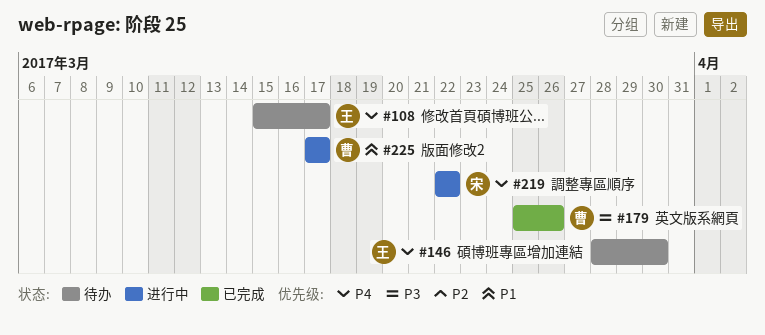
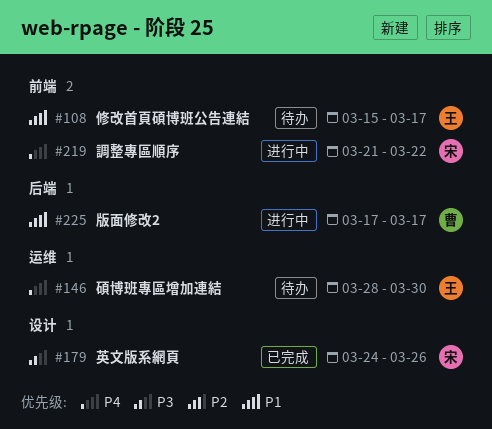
#108, priority: P4 -> P1
#179, owner: 曹 -> 宋
#179, start: Mar 25 -> Mar 24
#219, start: Mar 22 -> Mar 21

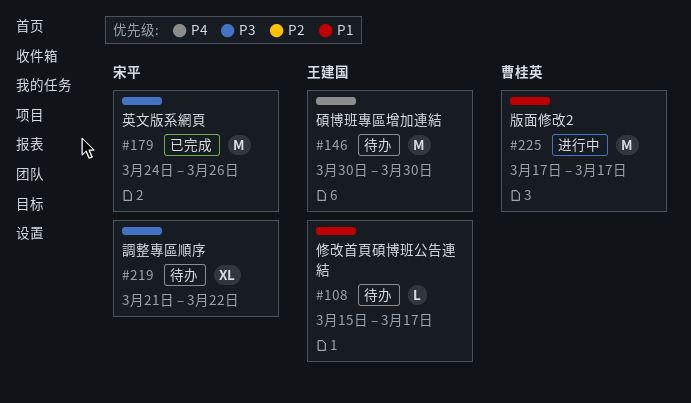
#146, start: Mar 28 -> Mar 30
#219, status: 进行中 -> 待办
#219, priority: P4 -> P3

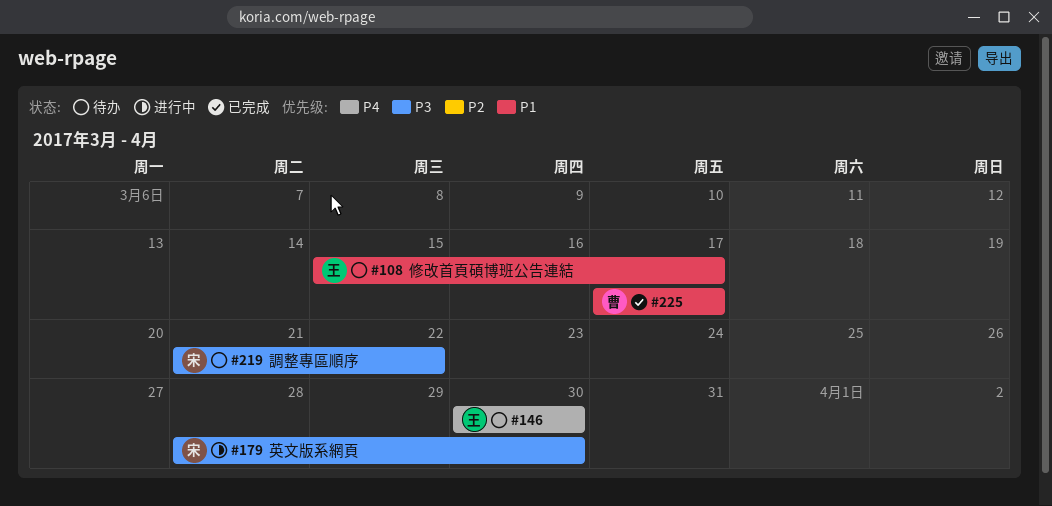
#179, status: 已完成 -> 进行中
#179, start: Mar 24 -> Mar 28
#179, due: Mar 26 -> Mar 30
#225, status: 进行中 -> 已完成

